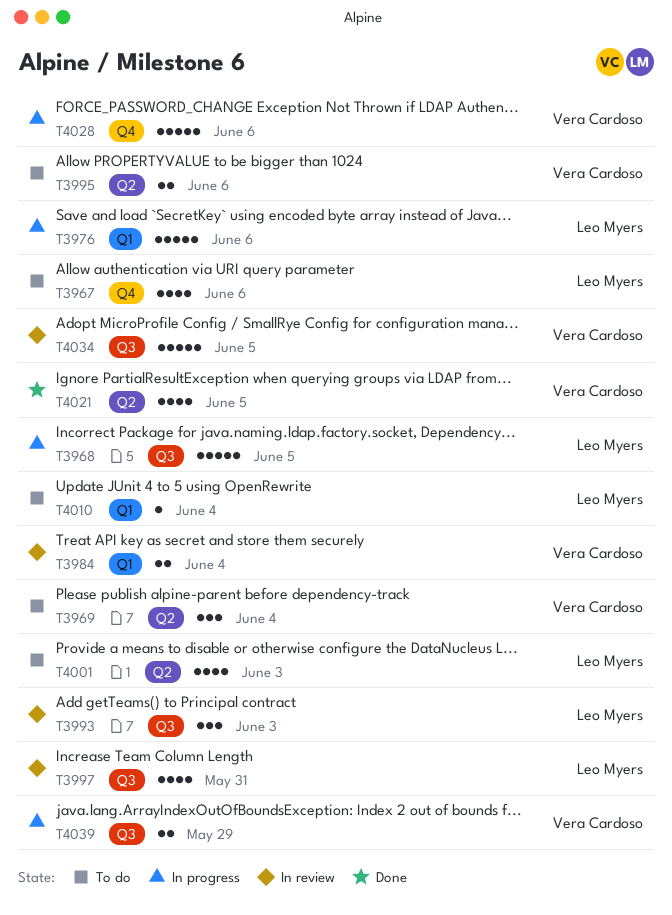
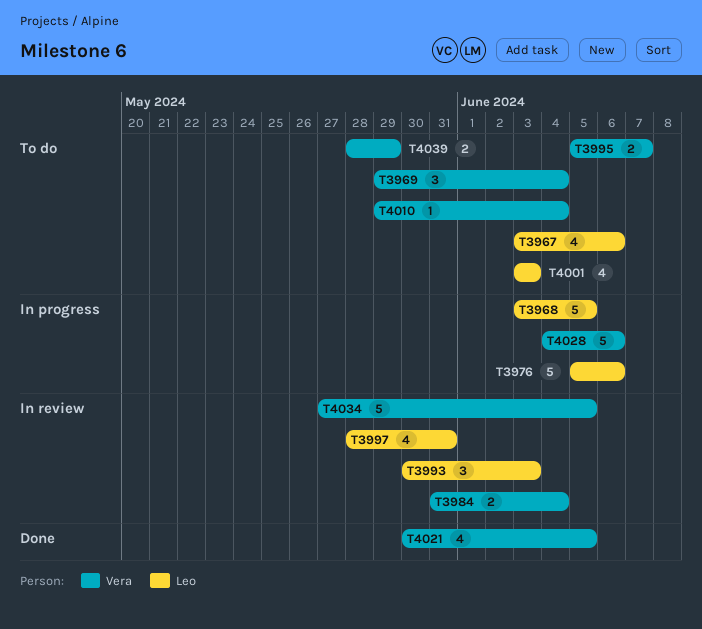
T3995, due: Jun 6 -> Jun 7
T4010, owner: Leo Myers -> Vera Cardoso
T4039, status: In progress -> To do

